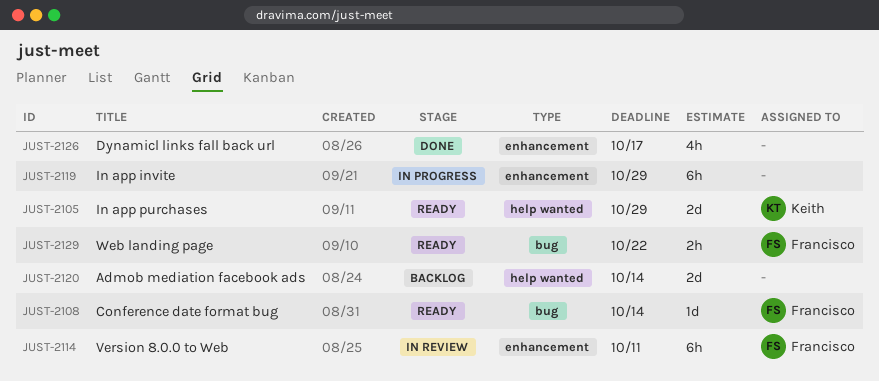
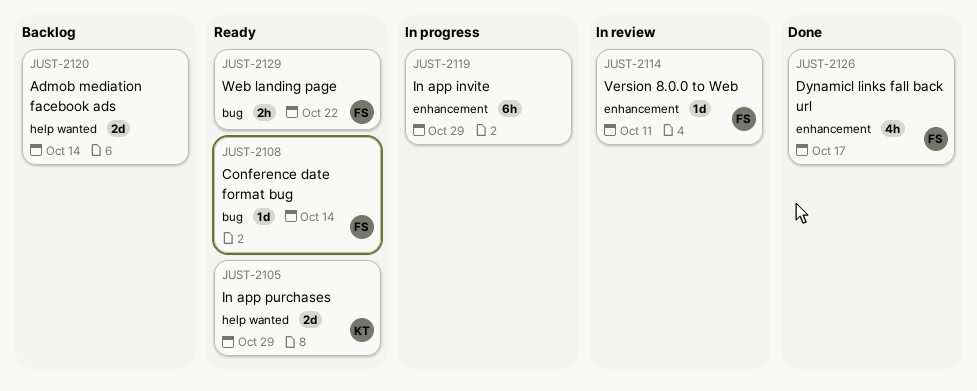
JUST-2114, estimate: 6h -> 1d
JUST-2126, owner: none -> Francisco

